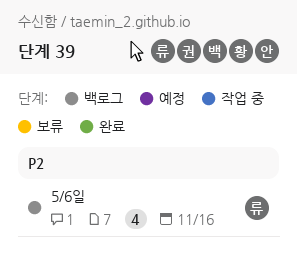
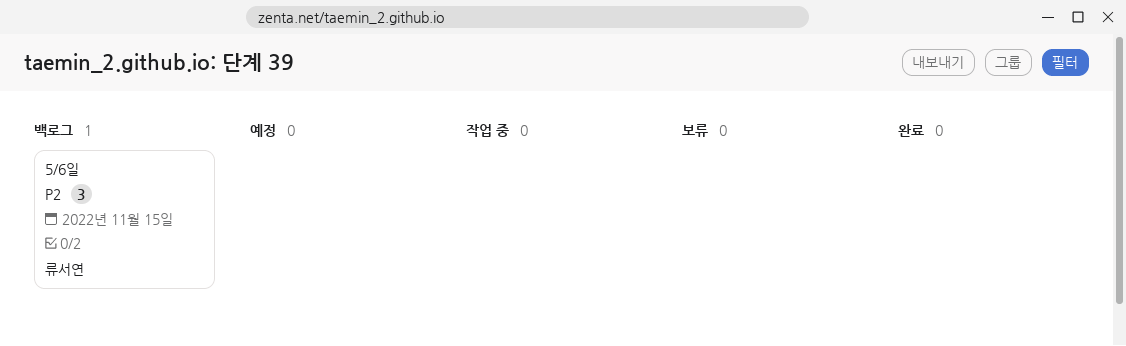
5/6일, estimate: 4 -> 3
5/6일, due: Nov 16 -> Nov 15

